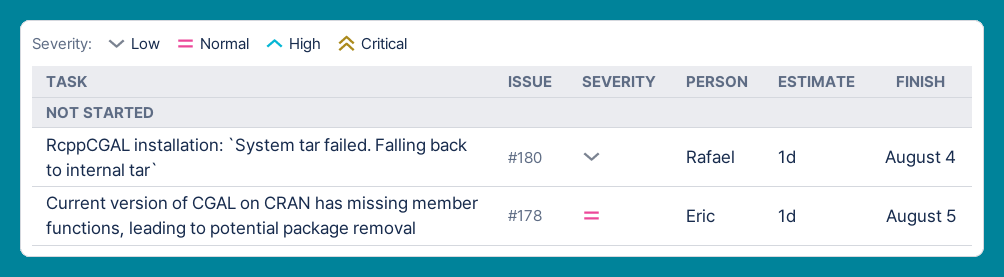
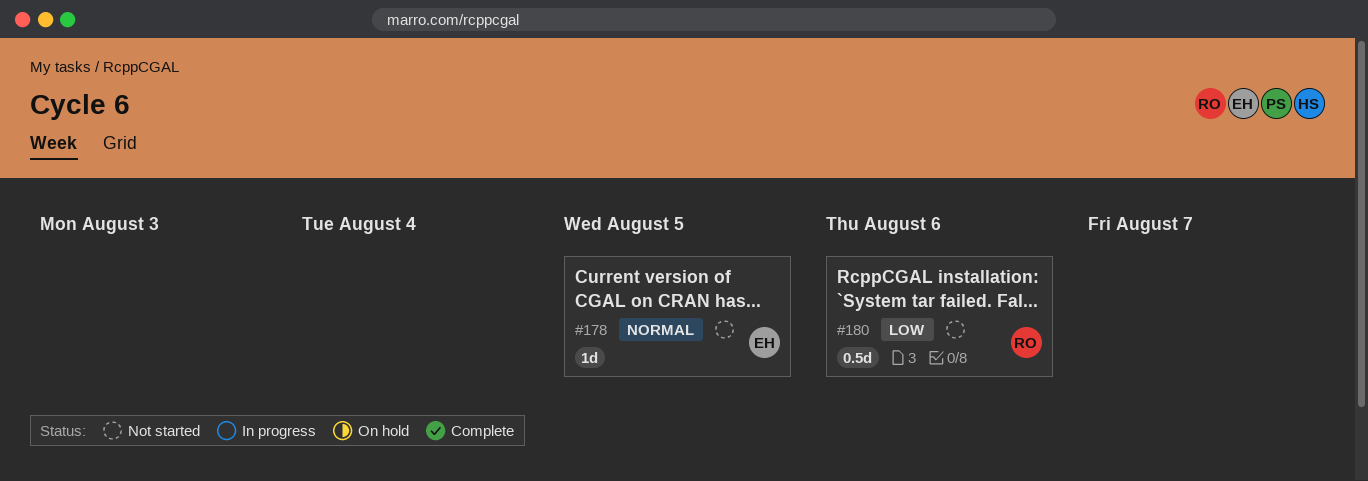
#180, estimate: 1d -> 0.5d
#180, due: Aug 4 -> Aug 6

